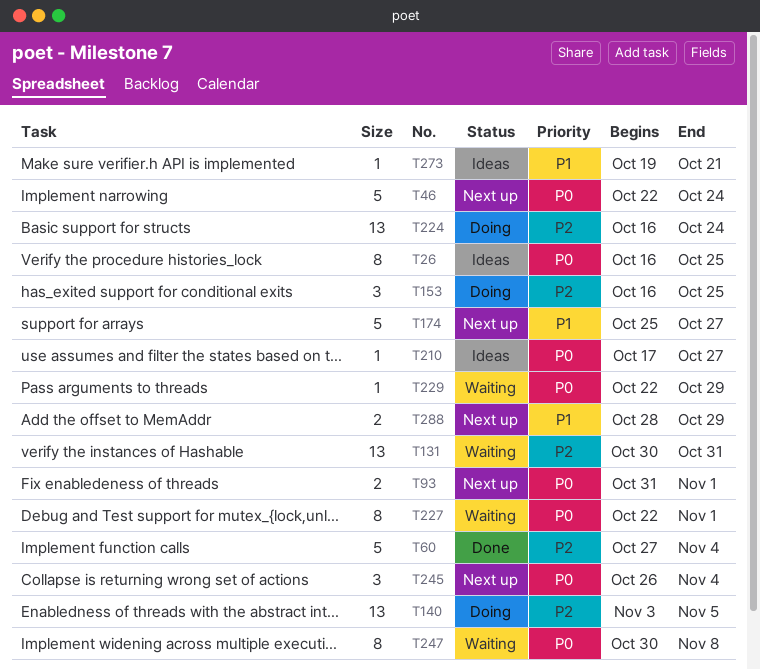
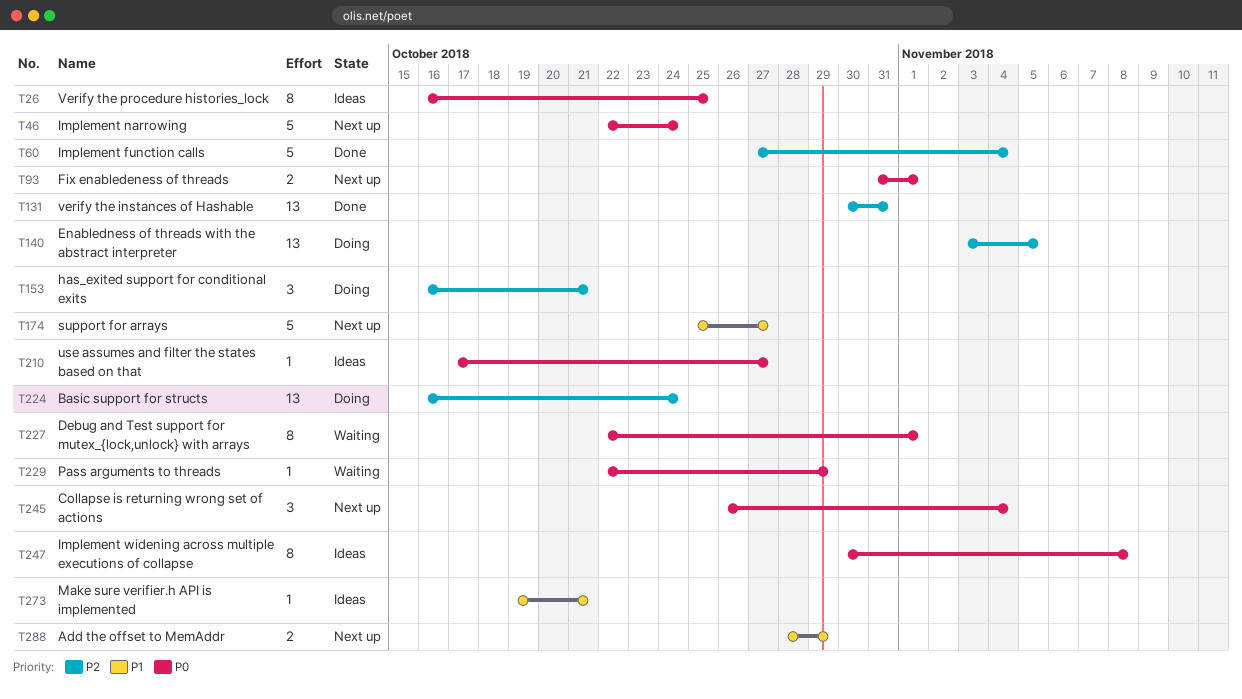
T131, status: Waiting -> Done
T153, due: Oct 25 -> Oct 21
T247, status: Waiting -> Ideas

